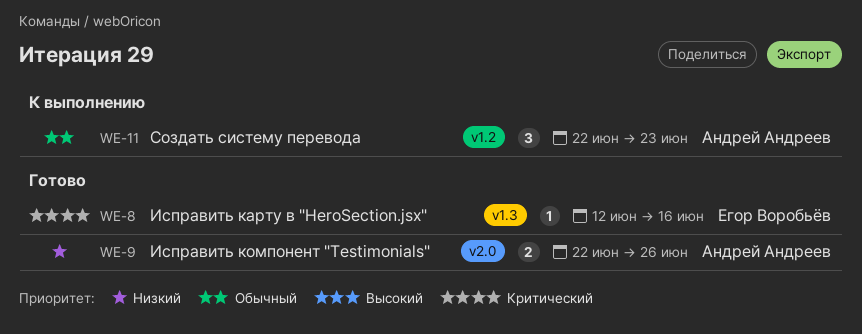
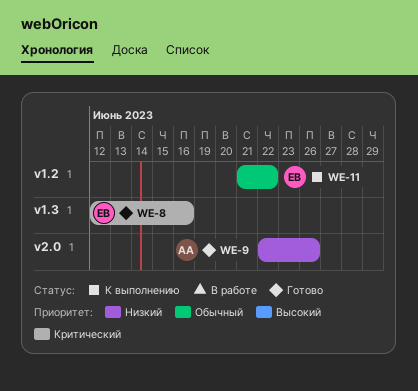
WE-11, owner: Андрей Андреев -> Егор Воробьёв
WE-11, start: Jun 22 -> Jun 21
WE-11, due: Jun 23 -> Jun 22

